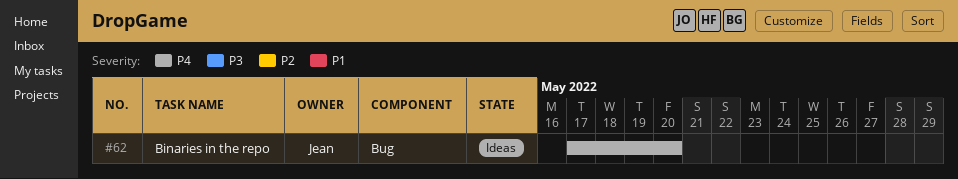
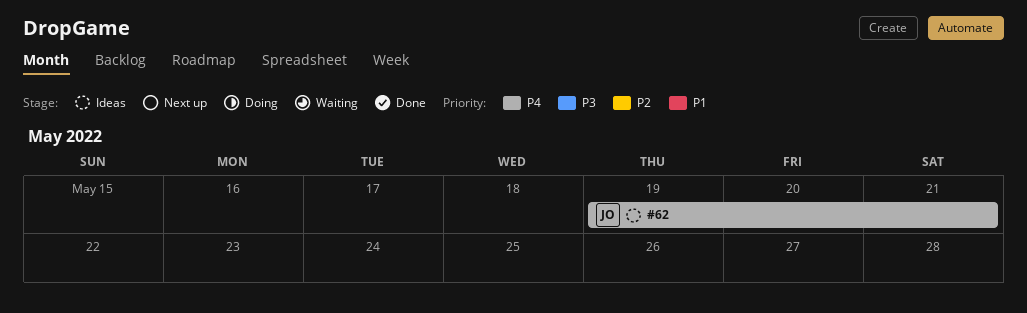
#62, start: May 17 -> May 19
#62, due: May 20 -> May 21

